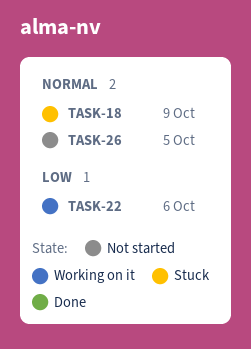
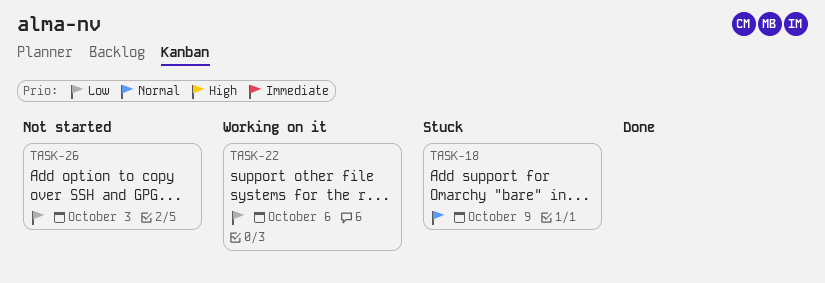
TASK-26, priority: Normal -> Low
TASK-26, due: Oct 5 -> Oct 3

